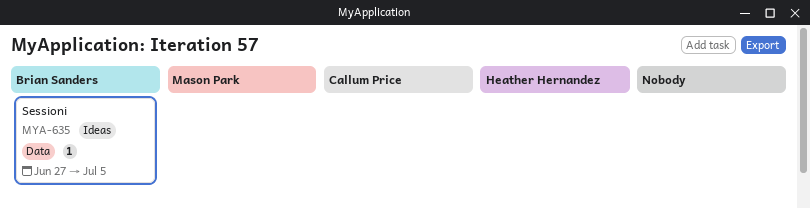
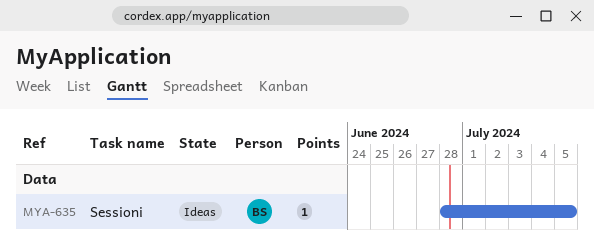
MYA-635, start: Jun 27 -> Jun 28

